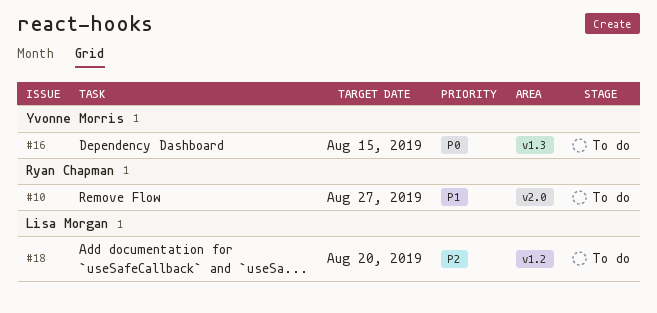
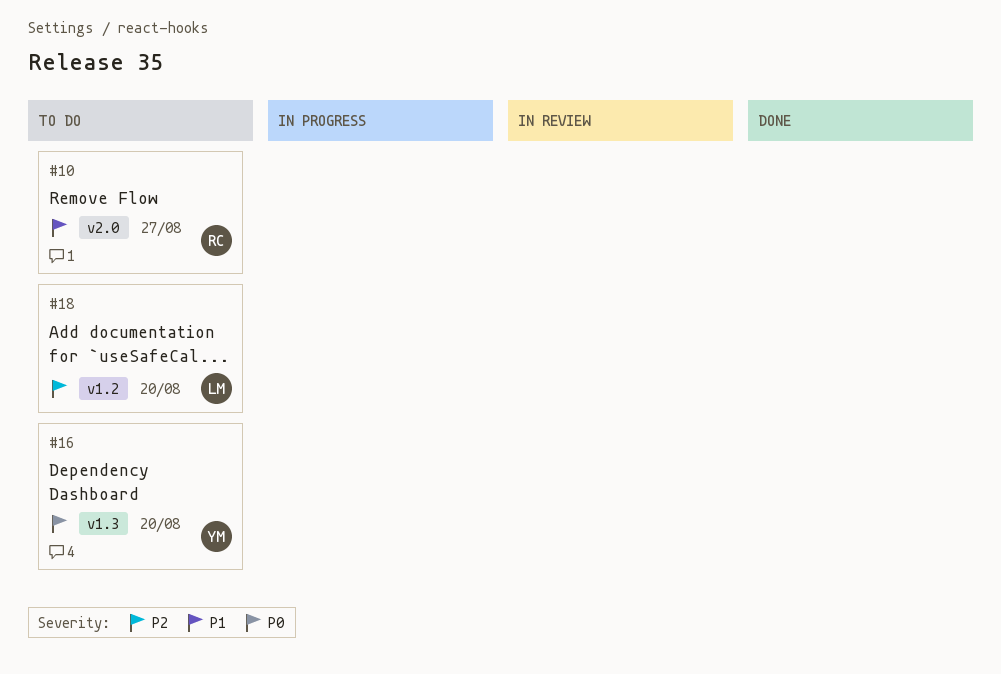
#16, due: Aug 15 -> Aug 20

